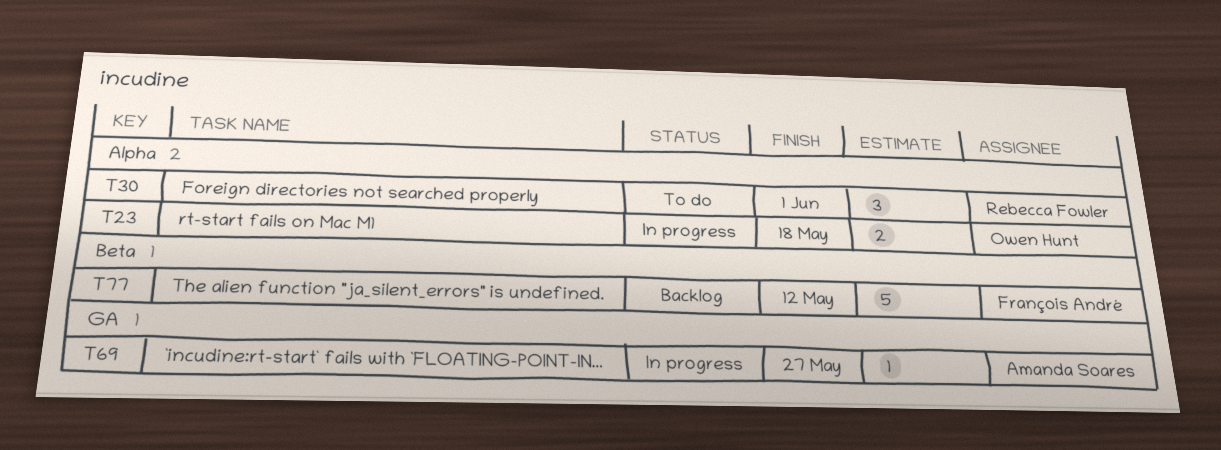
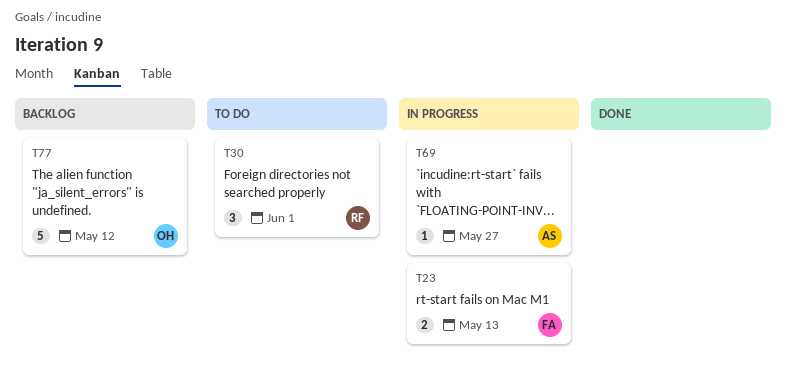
T23, owner: Owen Hunt -> François André
T23, due: May 18 -> May 13
T77, owner: François André -> Owen Hunt

